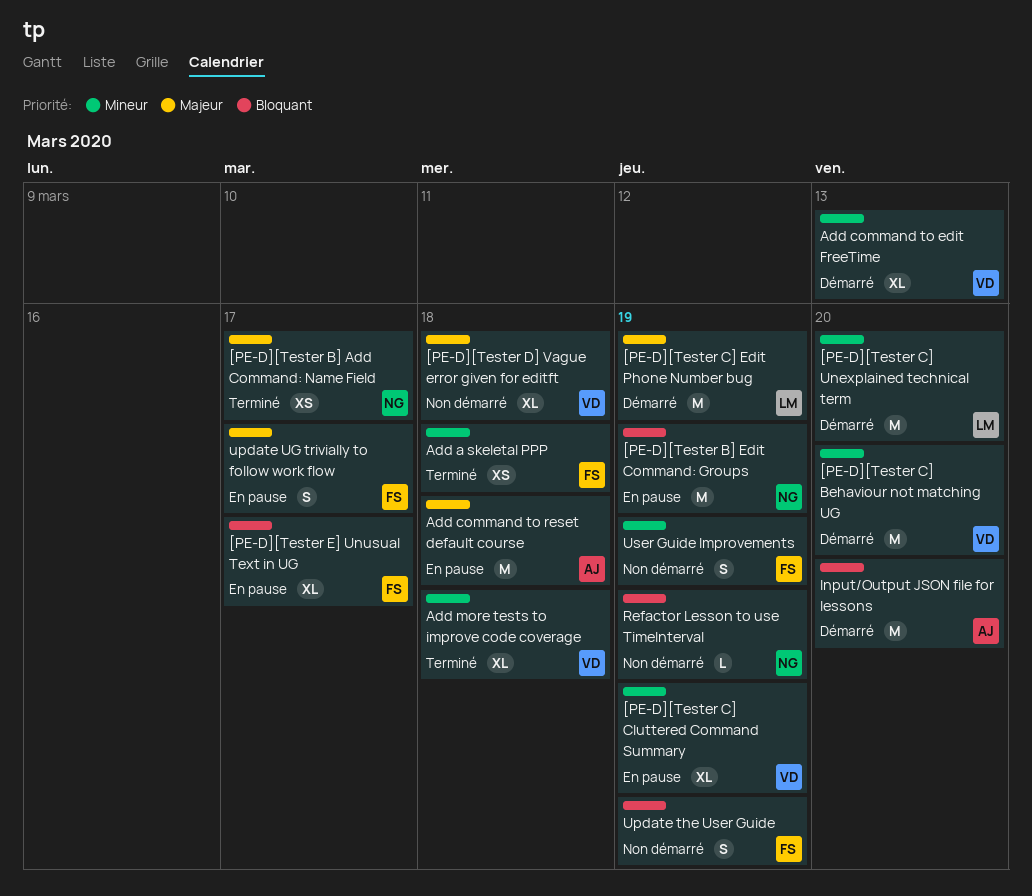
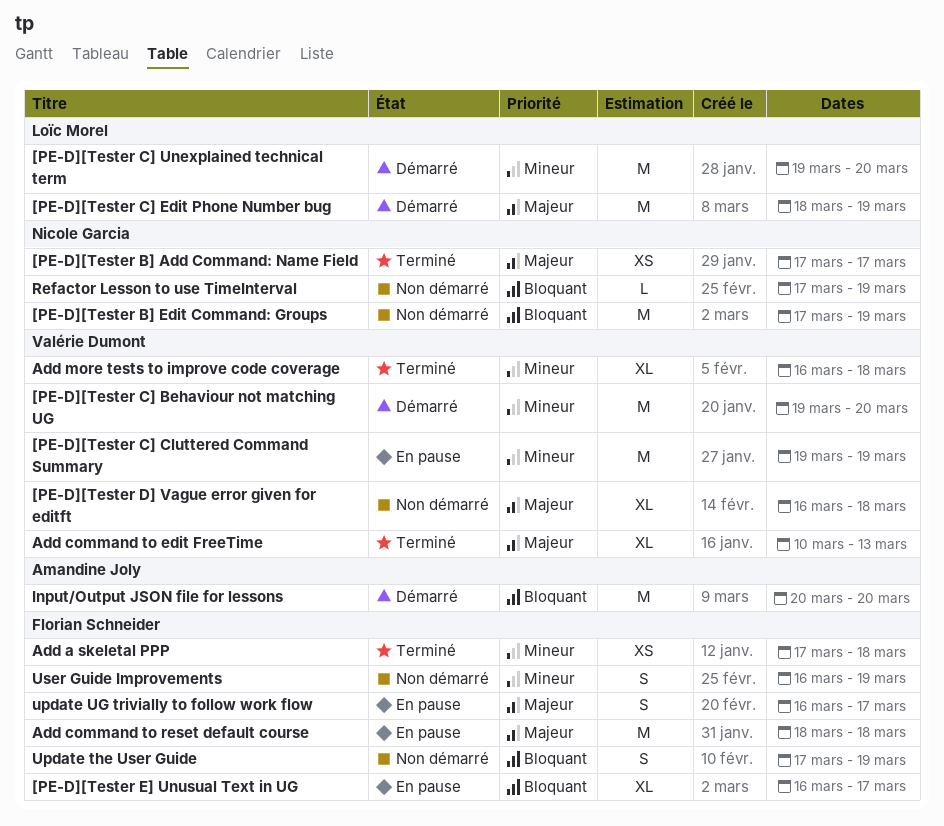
[PE-D][Tester B] Edit Command: Groups, status: En pause -> Non démarré
[PE-D][Tester C] Cluttered Command Summary, estimate: XL -> M
Add command to edit FreeTime, status: Démarré -> Terminé
Add command to edit FreeTime, priority: Mineur -> Majeur
Add command to reset default course, owner: Amandine Joly -> Florian Schneider

